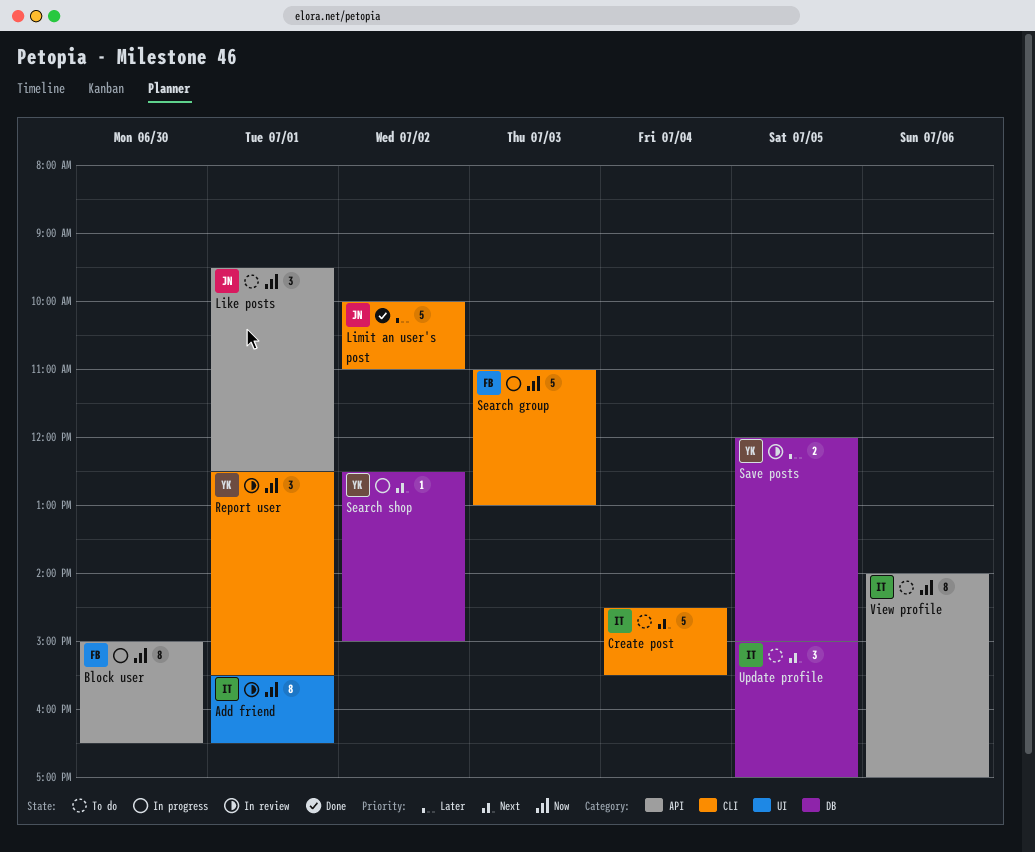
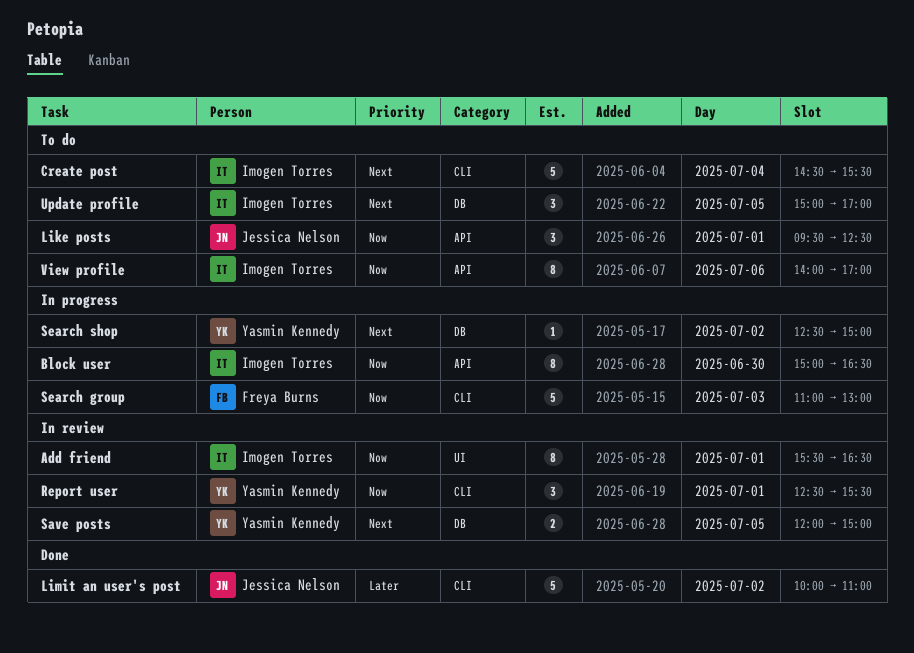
Block user, owner: Freya Burns -> Imogen Torres
Save posts, priority: Later -> Next

